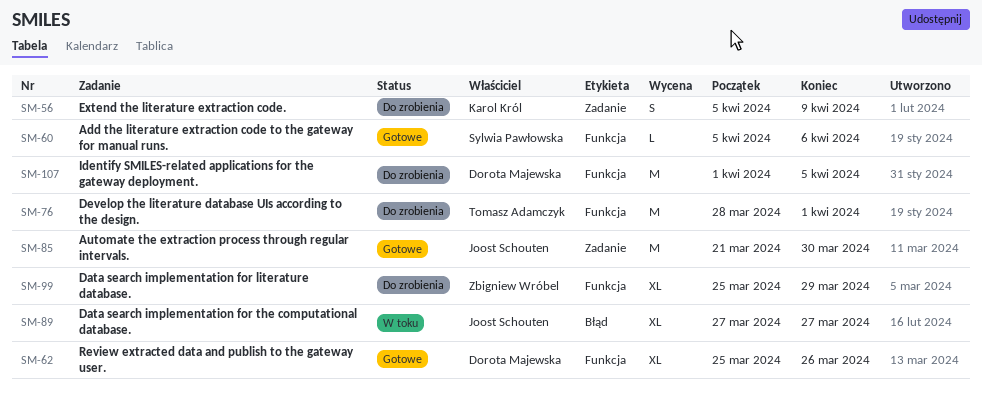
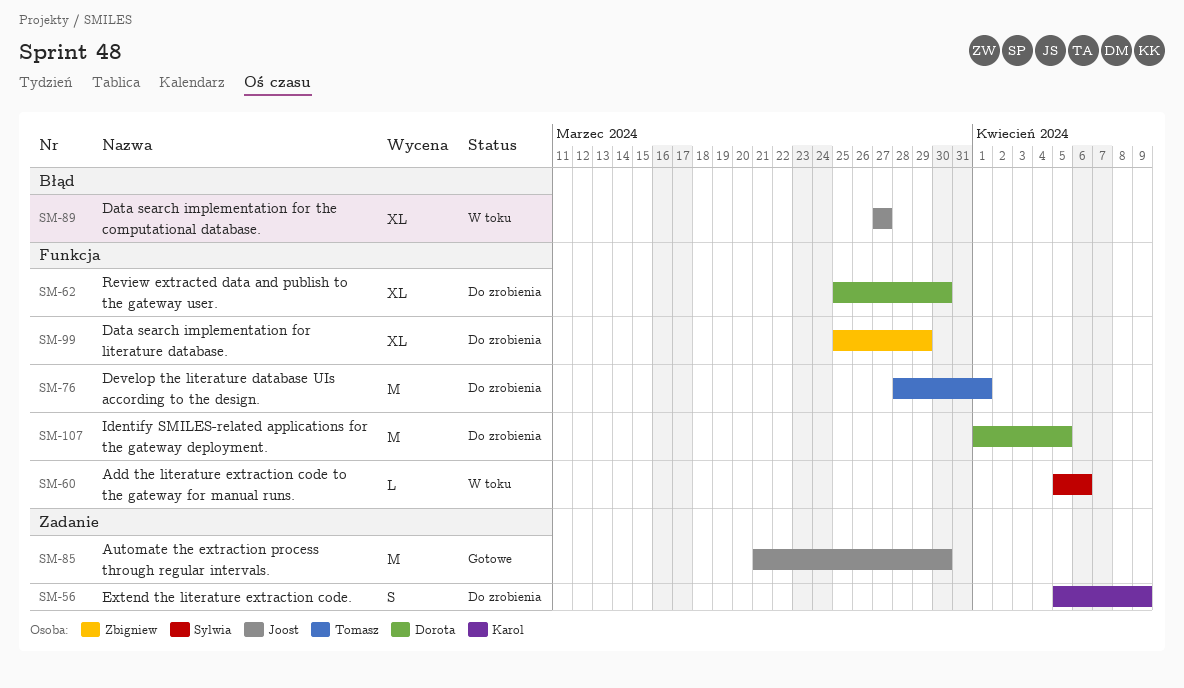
SM-60, status: Gotowe -> W toku
SM-62, status: Gotowe -> Do zrobienia
SM-62, due: Mar 26 -> Mar 30

